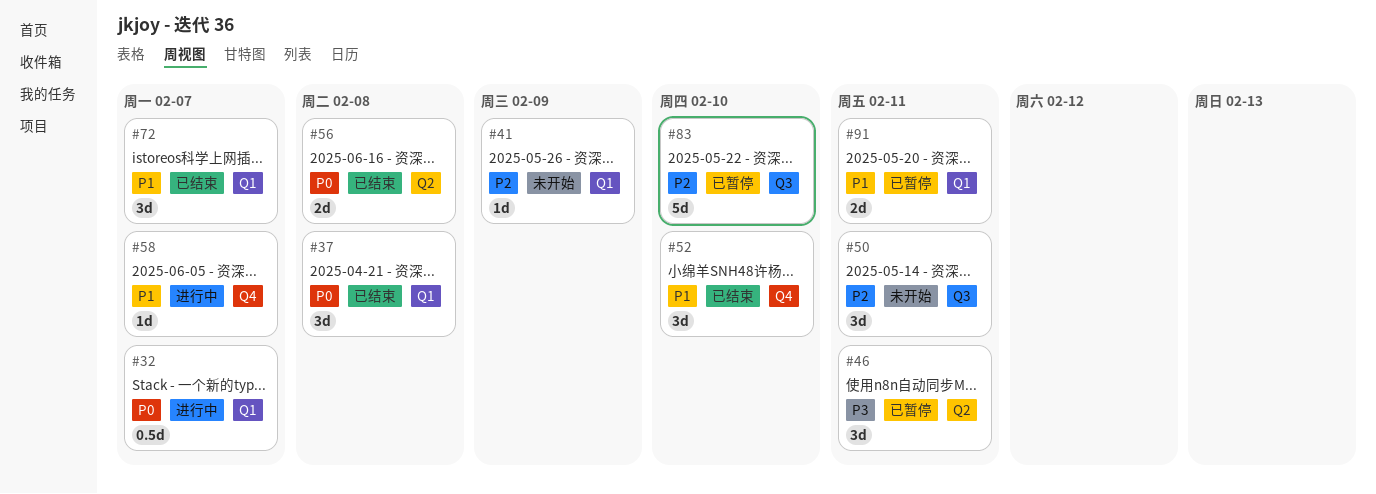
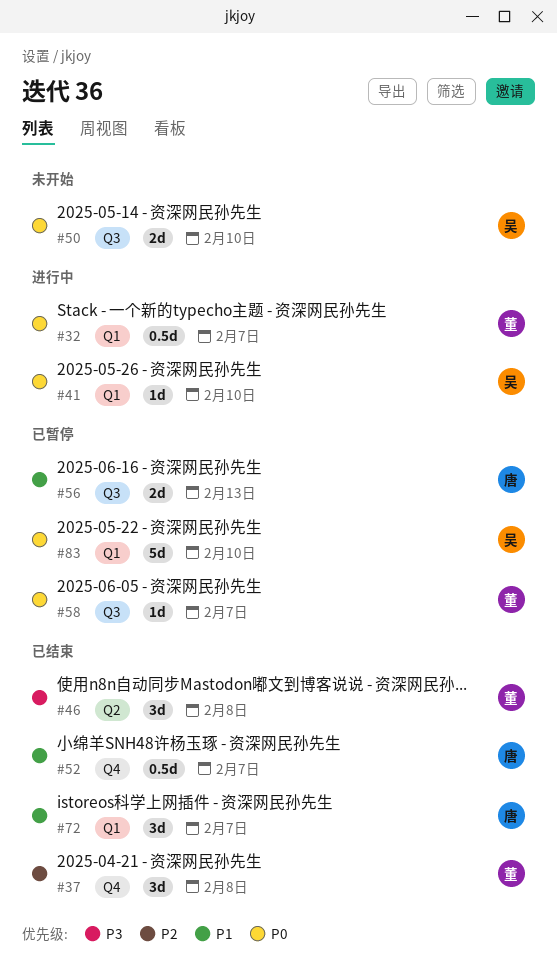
#37, priority: P0 -> P2
#37, label: Q1 -> Q4
#41, status: 未开始 -> 进行中
#41, priority: P2 -> P0
#41, due: Feb 9 -> Feb 10
#46, status: 已暂停 -> 已结束
#46, due: Feb 11 -> Feb 8
#50, priority: P2 -> P0
#50, estimate: 3d -> 2d
#50, due: Feb 11 -> Feb 10
#52, estimate: 3d -> 0.5d
#52, due: Feb 10 -> Feb 7
#56, status: 已结束 -> 已暂停
#56, priority: P0 -> P1
#56, label: Q2 -> Q3
#56, due: Feb 8 -> Feb 13
#58, status: 进行中 -> 已暂停
#58, priority: P1 -> P0
#58, label: Q4 -> Q3
#83, priority: P2 -> P0
#83, label: Q3 -> Q1
#91: present -> none

